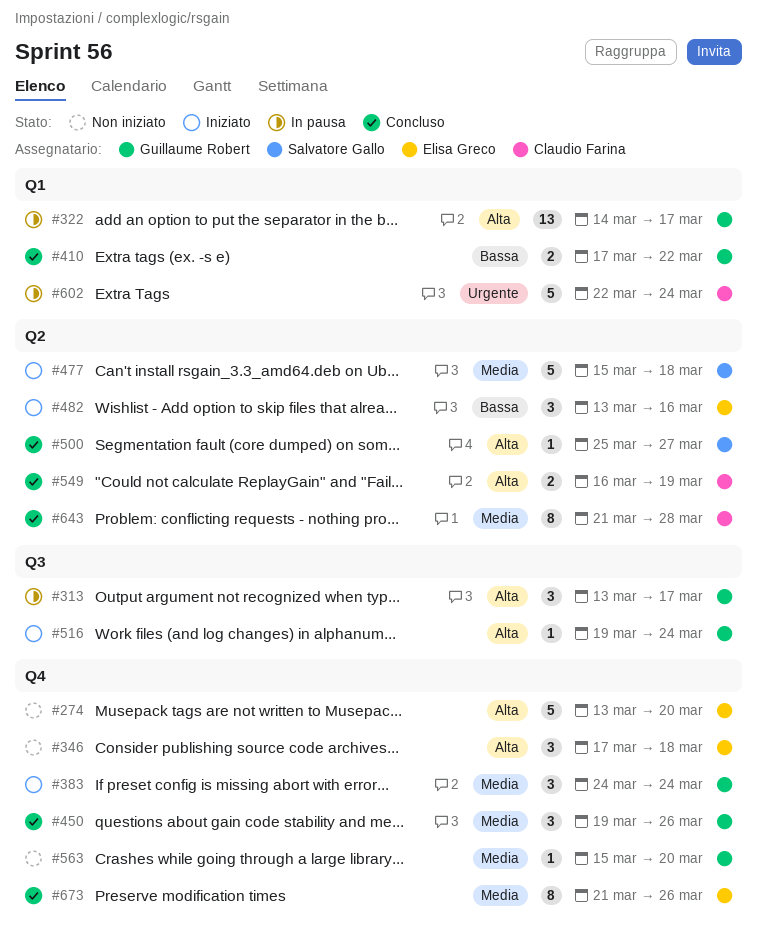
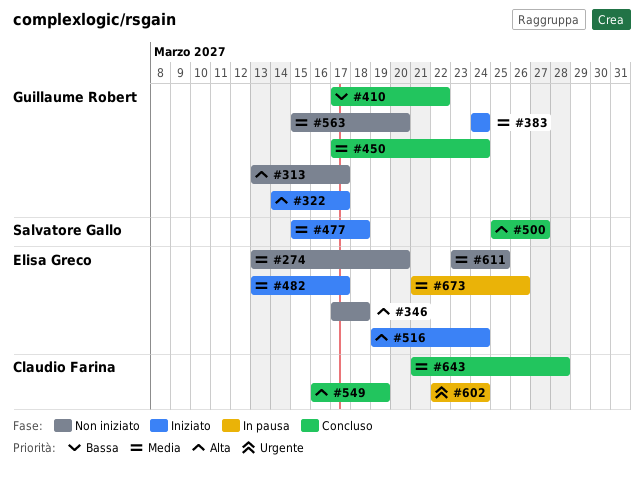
#274, priority: Alta -> Media
#313, status: In pausa -> Non iniziato
#322, status: In pausa -> Iniziato
#450, start: Mar 19 -> Mar 17
#450, due: Mar 26 -> Mar 24
#482, priority: Bassa -> Media
#482, due: Mar 16 -> Mar 17
#516, owner: Guillaume Robert -> Elisa Greco
#611: none -> present
#673, status: Concluso -> In pausa

